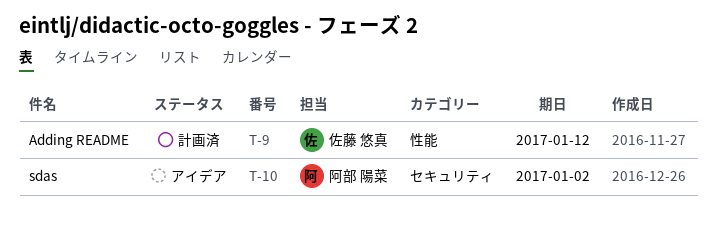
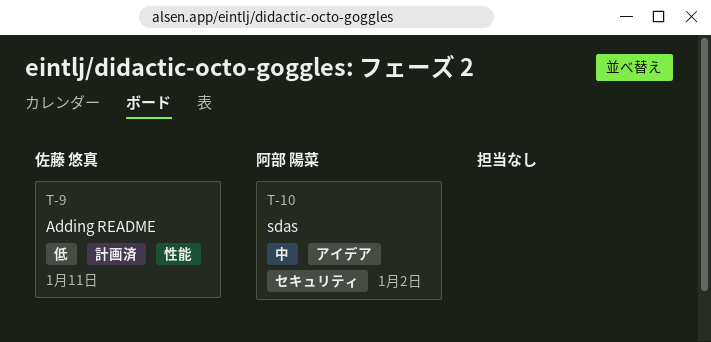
T-9, due: Jan 12 -> Jan 11

